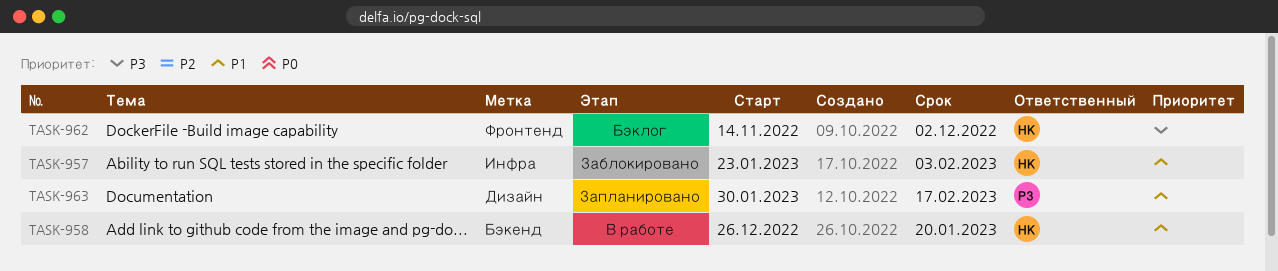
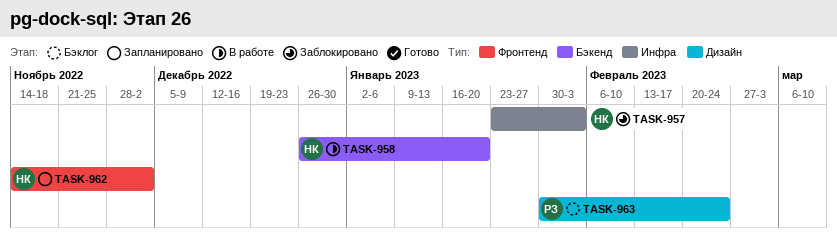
TASK-962, status: Бэклог -> Запланировано
TASK-963, status: Запланировано -> Бэклог
TASK-963, due: Feb 17 -> Feb 24

